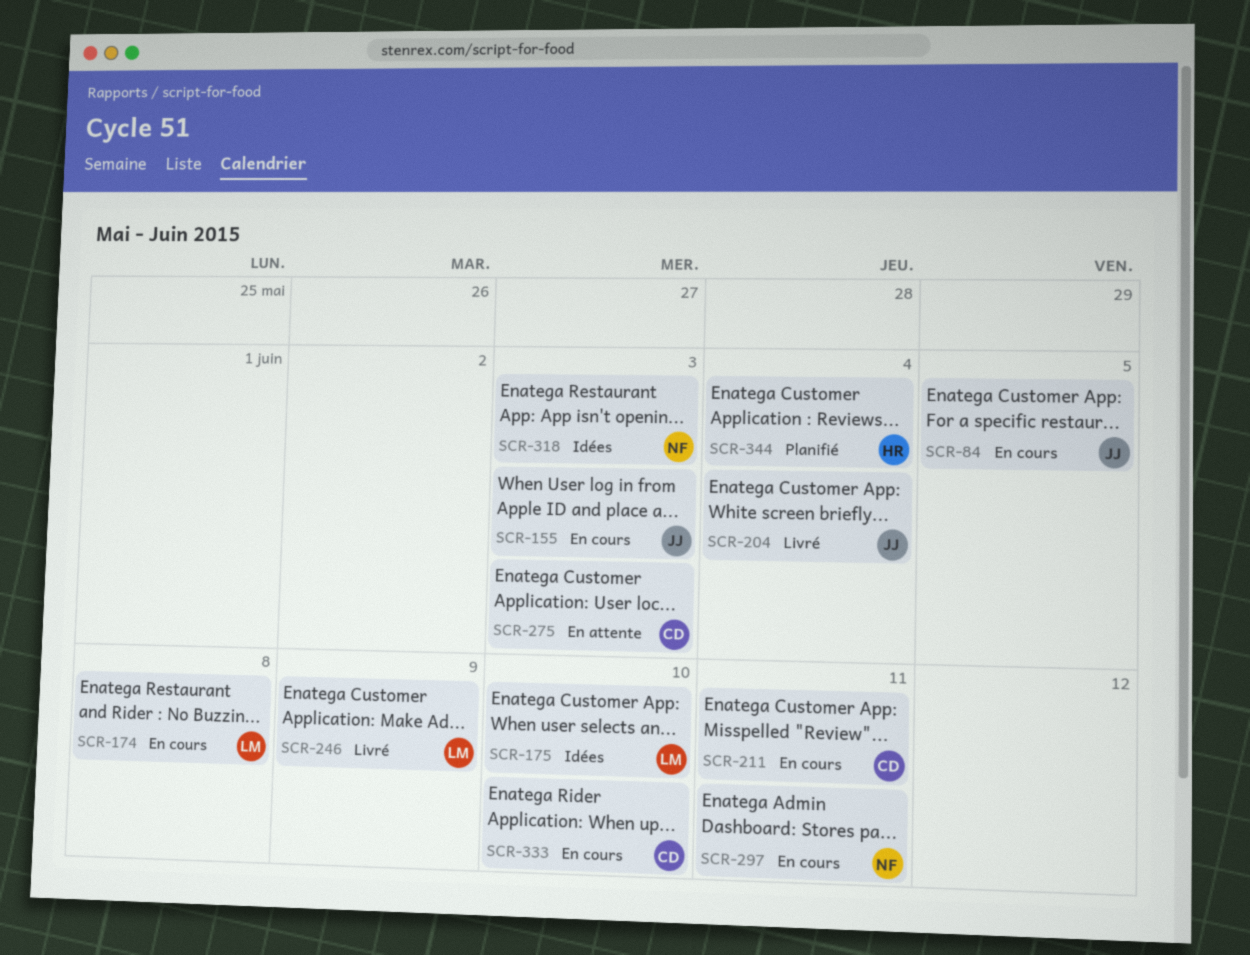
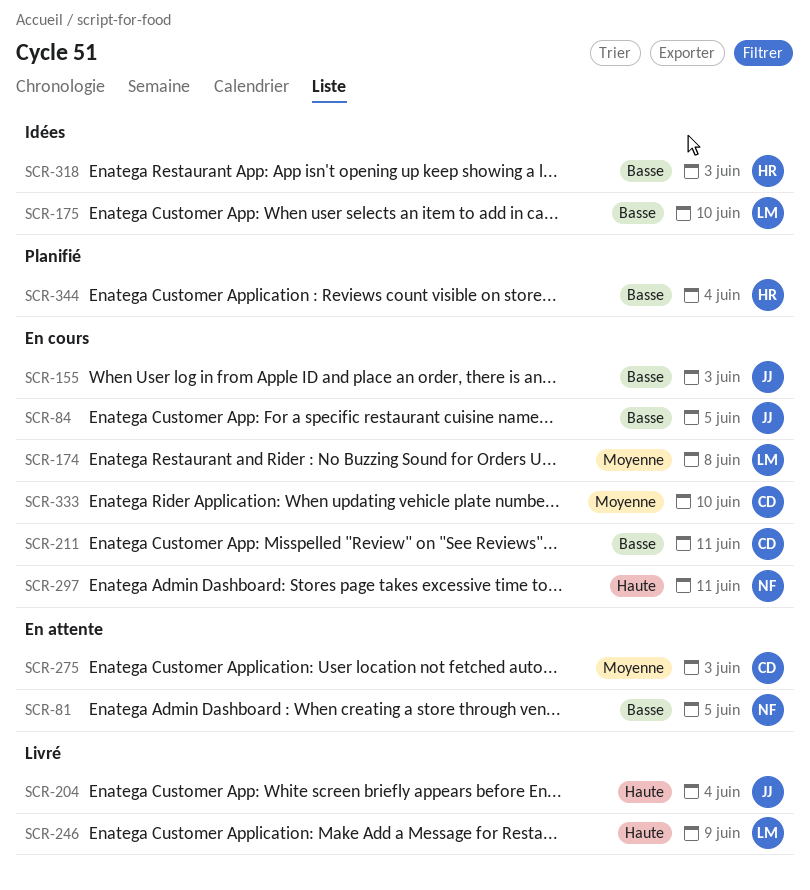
SCR-81: none -> present
SCR-318, owner: NF -> HR

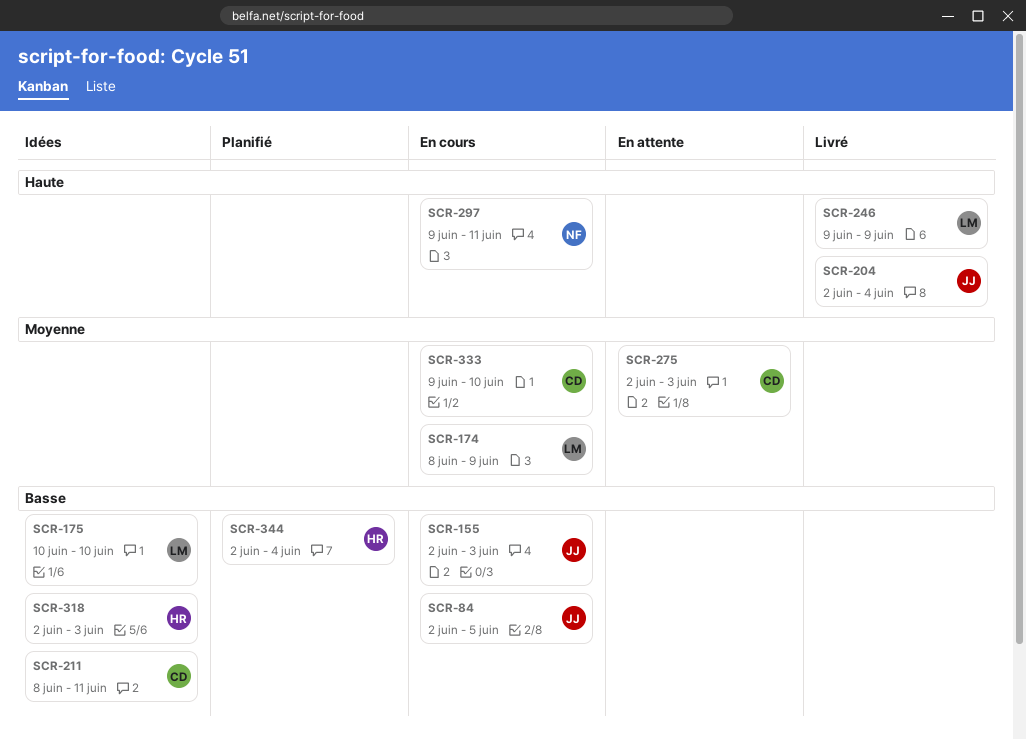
SCR-81: present -> none
SCR-174, due: Jun 8 -> Jun 9
SCR-211, status: En cours -> Idées

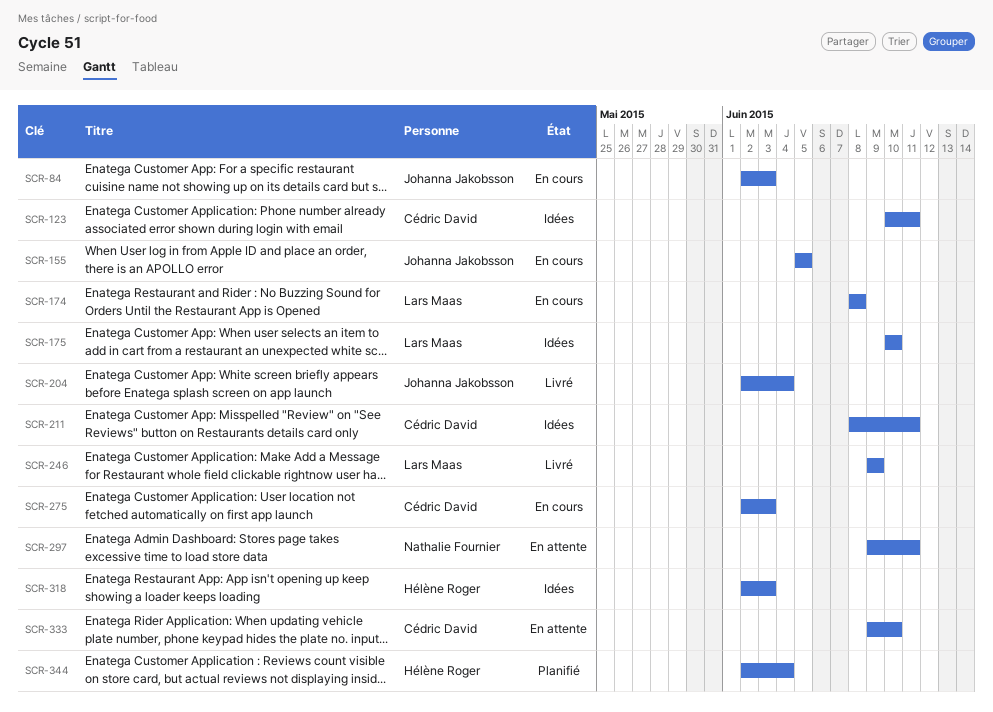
SCR-84, due: Jun 5 -> Jun 3
SCR-123: none -> present
SCR-155, start: Jun 2 -> Jun 5
SCR-155, due: Jun 3 -> Jun 5
SCR-174, due: Jun 9 -> Jun 8
SCR-275, status: En attente -> En cours
SCR-297, status: En cours -> En attente
SCR-333, status: En cours -> En attente

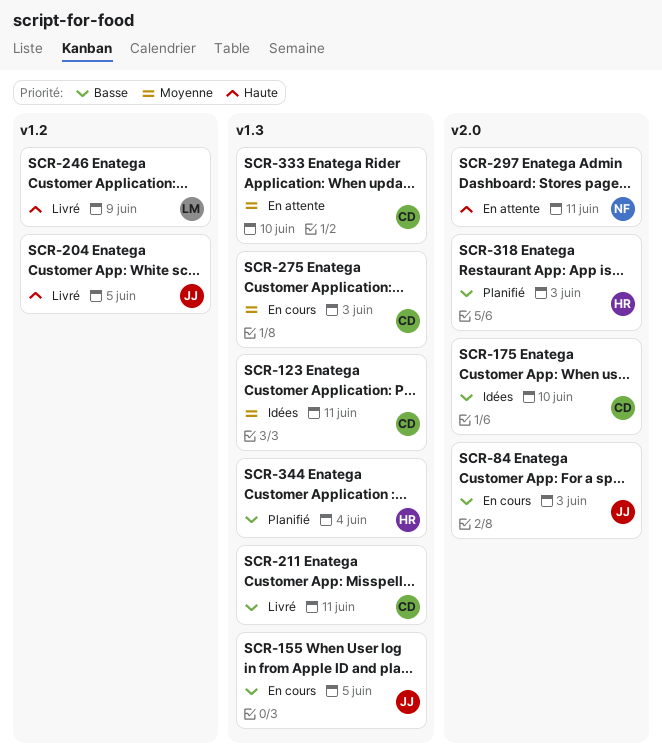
SCR-174: present -> none
SCR-175, owner: Lars Maas -> Cédric David
SCR-204, due: Jun 4 -> Jun 5
SCR-211, status: Idées -> Livré
SCR-318, status: Idées -> Planifié

